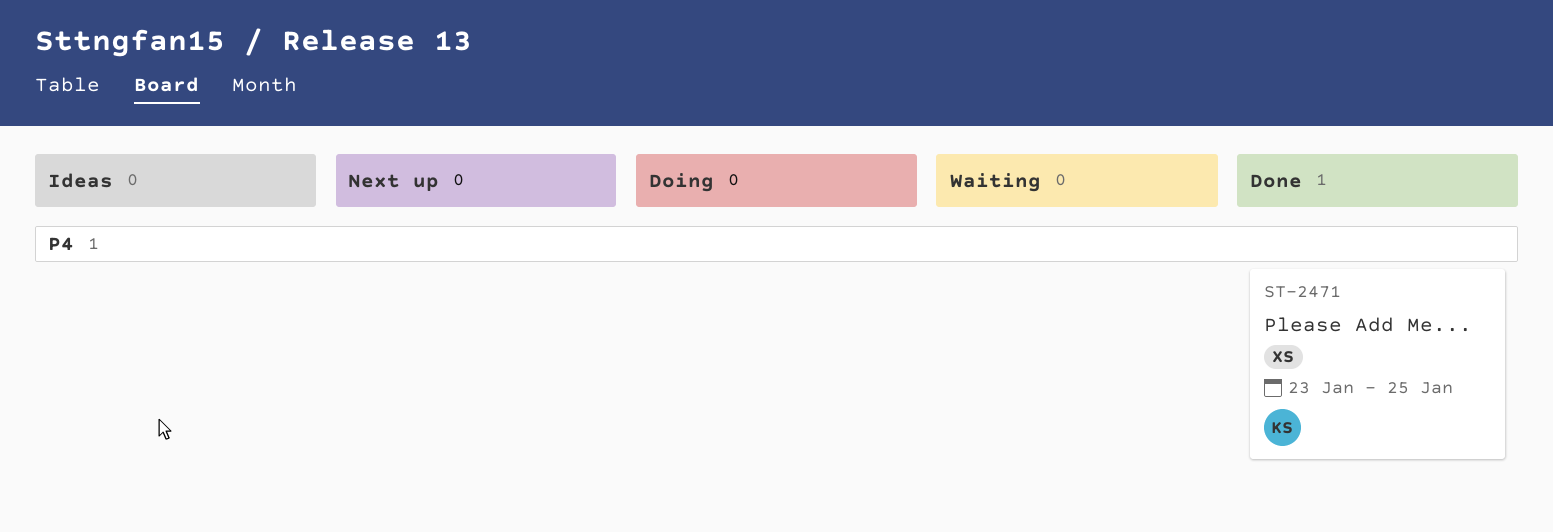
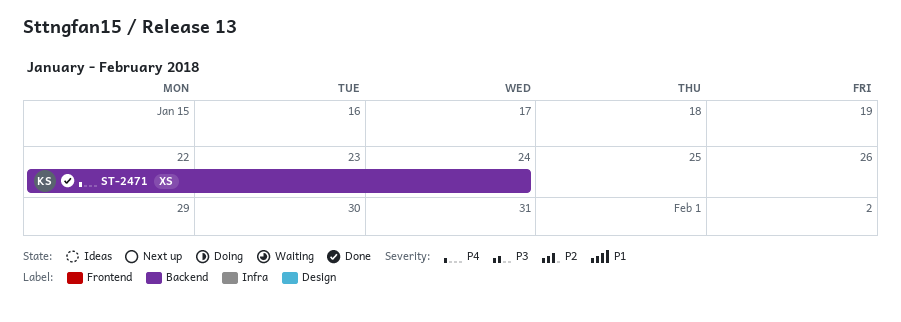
ST-2471, start: Jan 23 -> Jan 22
ST-2471, due: Jan 25 -> Jan 24

